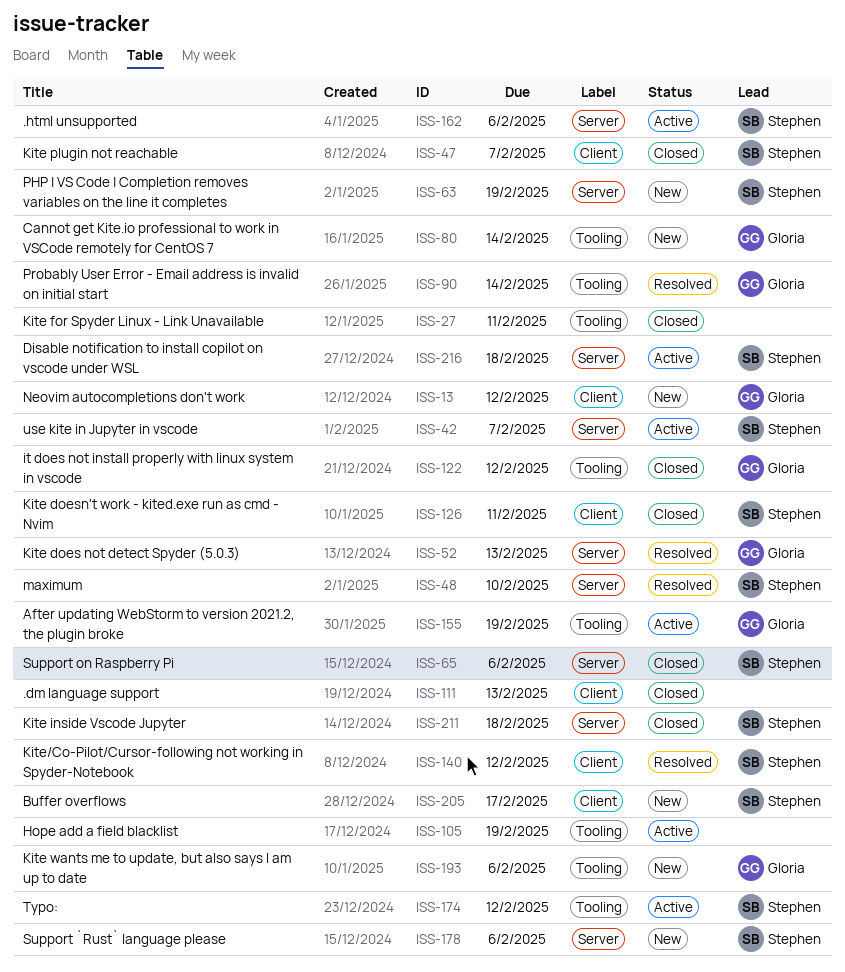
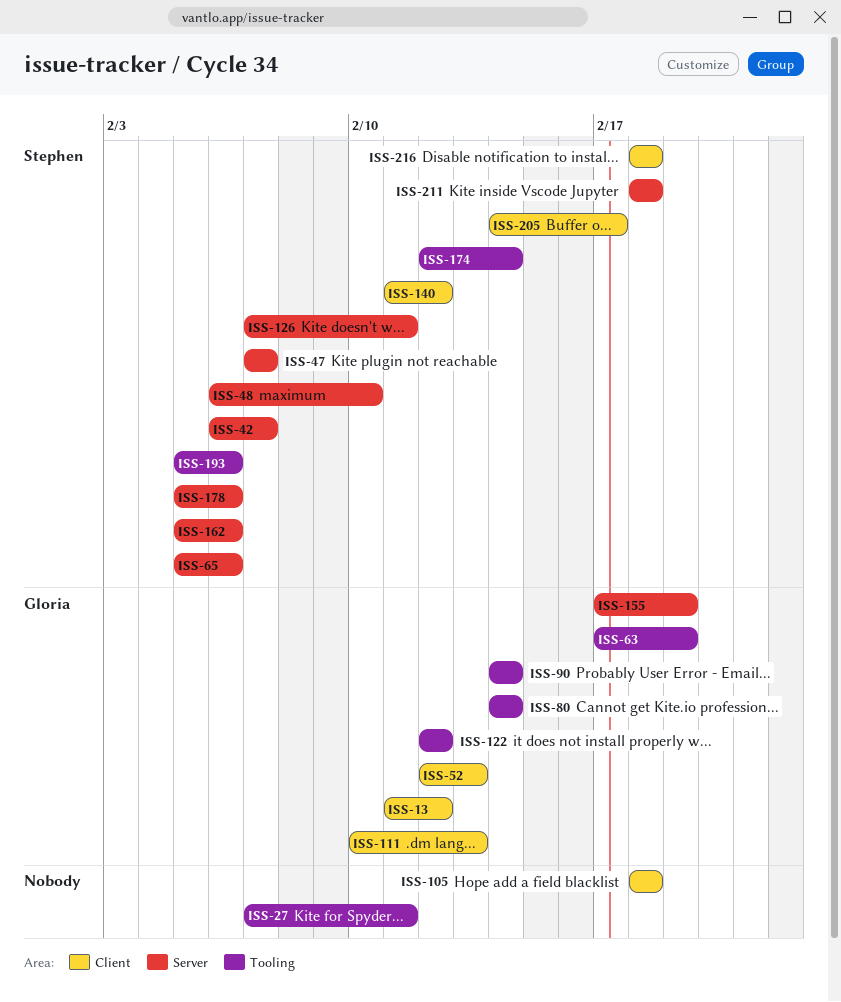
ISS-47, label: Client -> Server
ISS-52, label: Server -> Client
ISS-63, owner: Stephen -> Gloria
ISS-63, label: Server -> Tooling
ISS-105, label: Tooling -> Client
ISS-105, due: Feb 19 -> Feb 18
ISS-111, owner: none -> Gloria
ISS-126, label: Client -> Server
ISS-155, label: Tooling -> Server
ISS-174, due: Feb 12 -> Feb 14
ISS-193, owner: Gloria -> Stephen
ISS-216, label: Server -> Client

